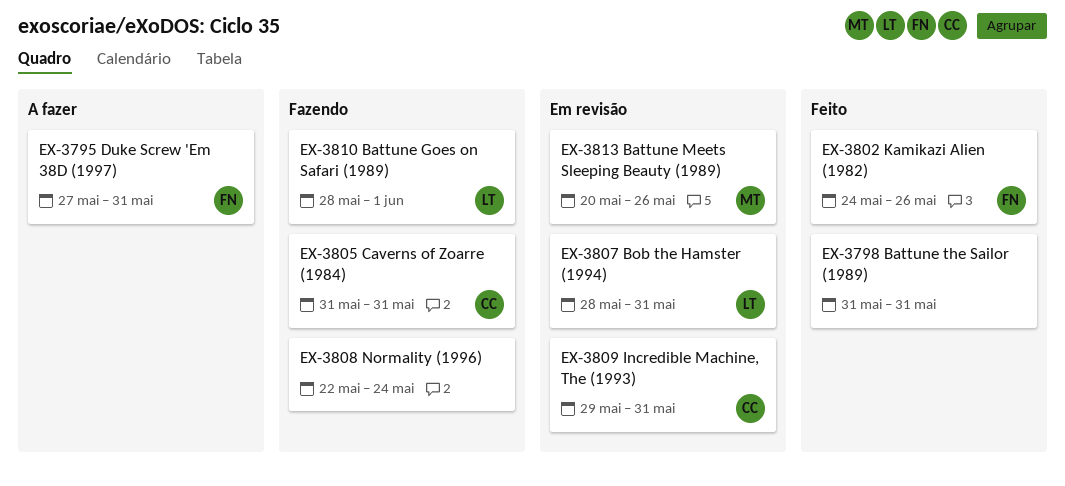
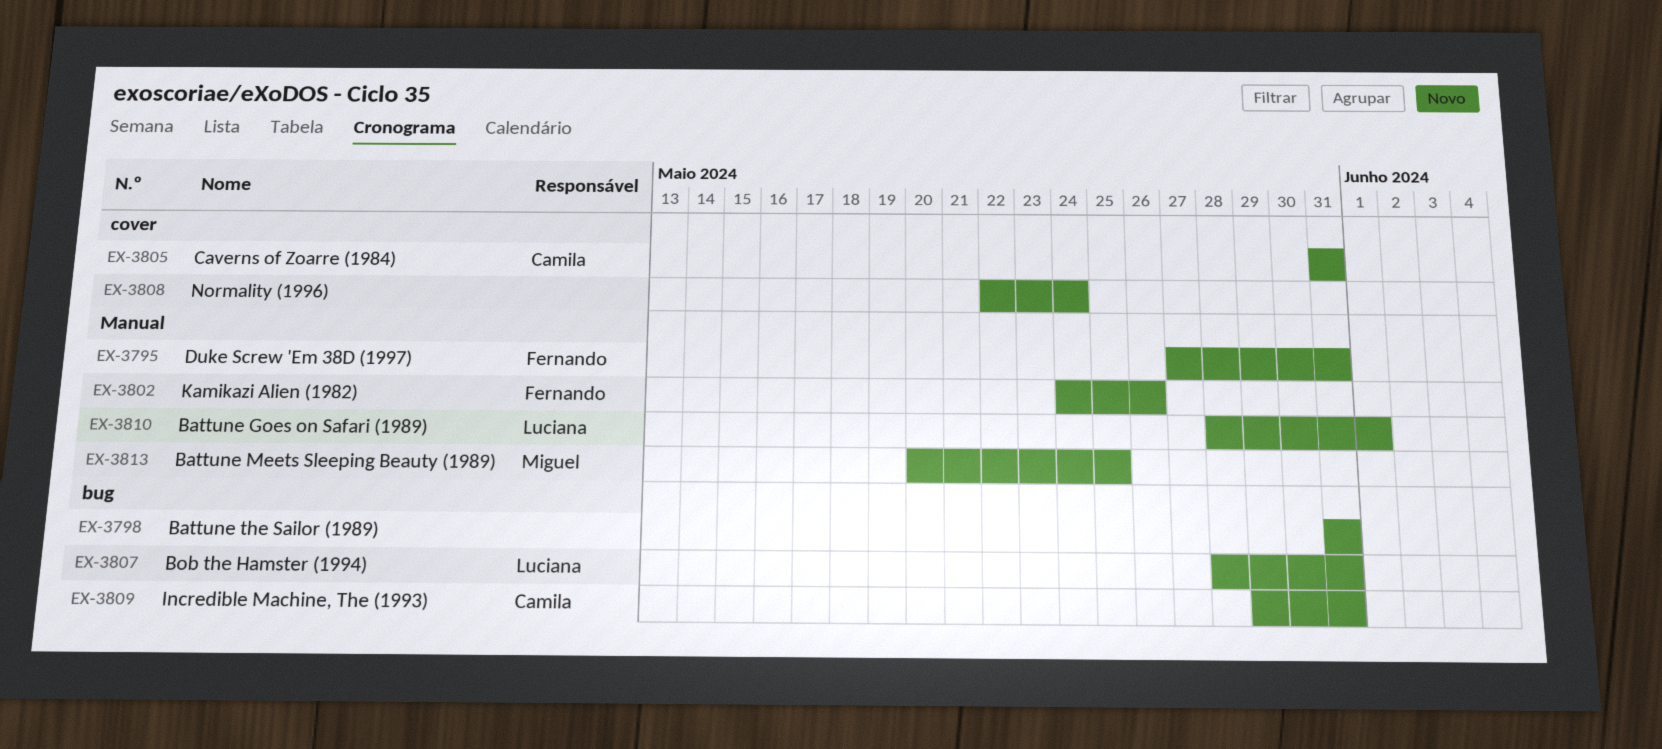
EX-3813, due: May 26 -> May 25

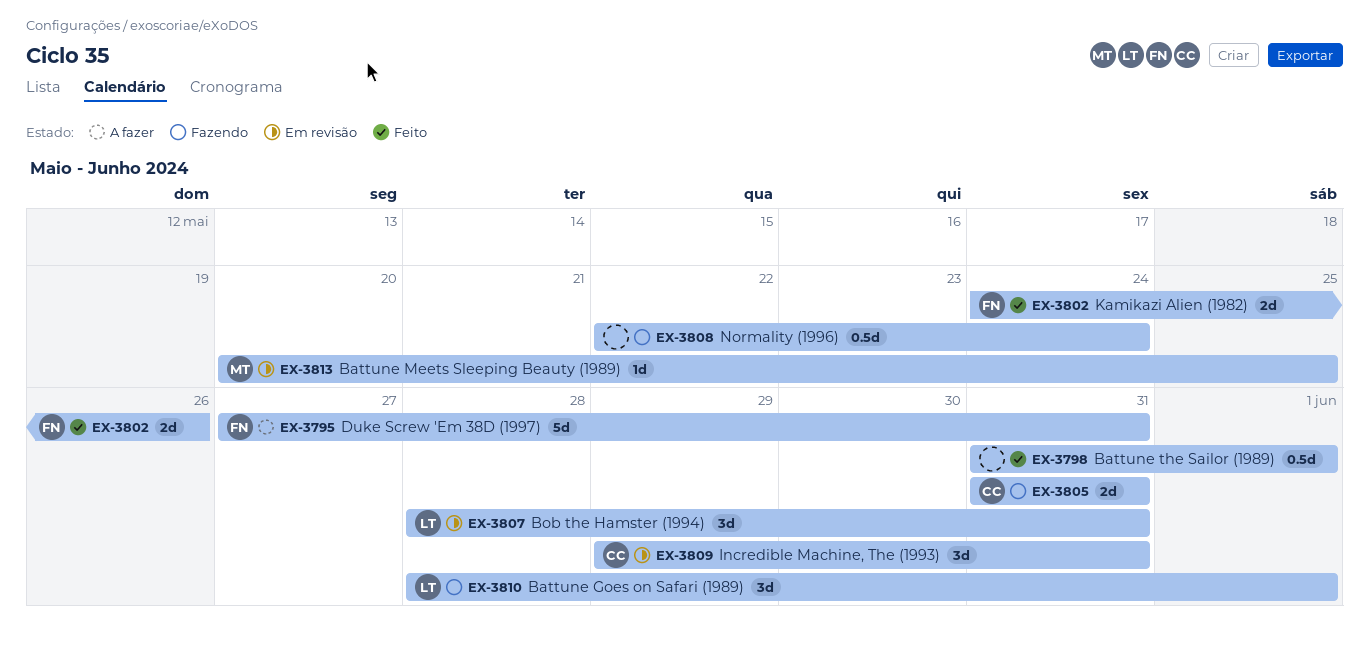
EX-3798, due: May 31 -> Jun 1

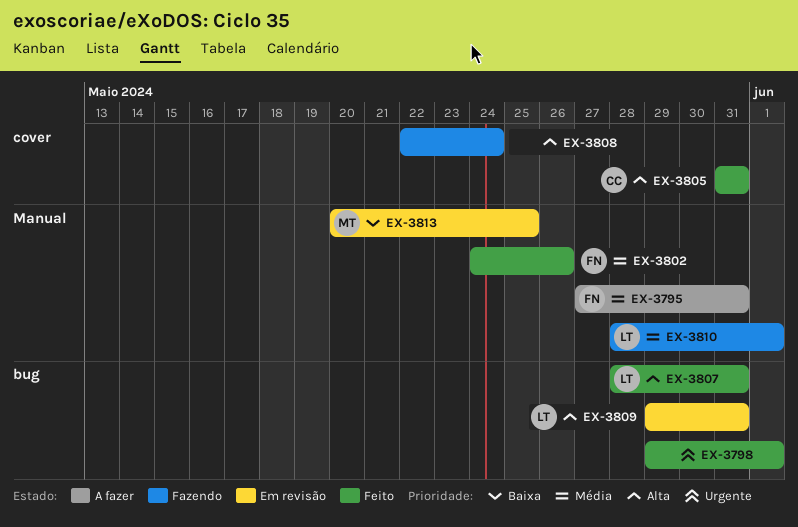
EX-3798, start: May 31 -> May 29
EX-3805, status: Fazendo -> Feito
EX-3807, status: Em revisão -> Feito
EX-3809, owner: CC -> LT

